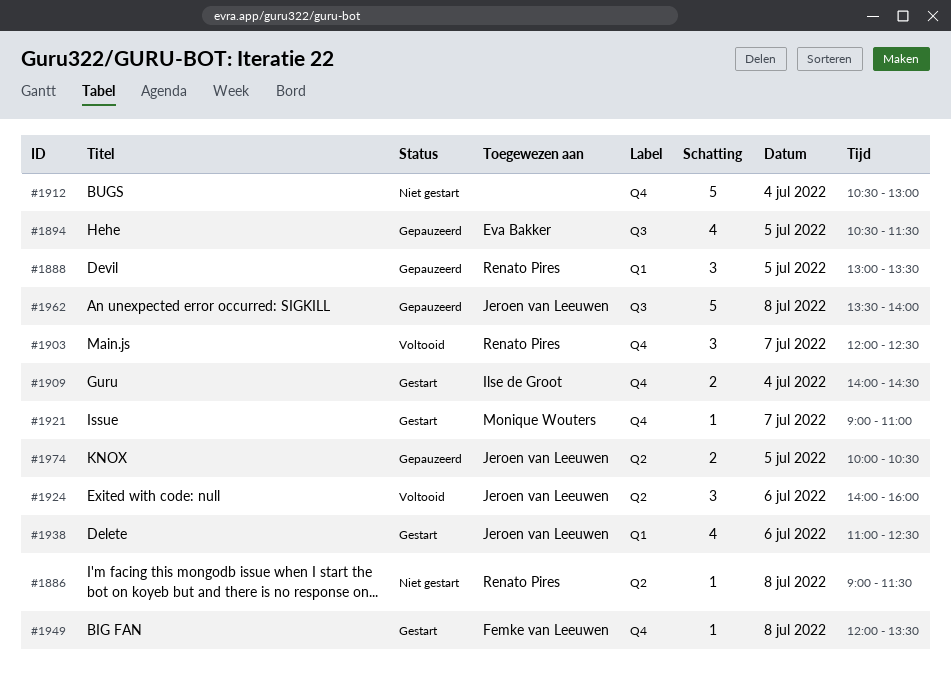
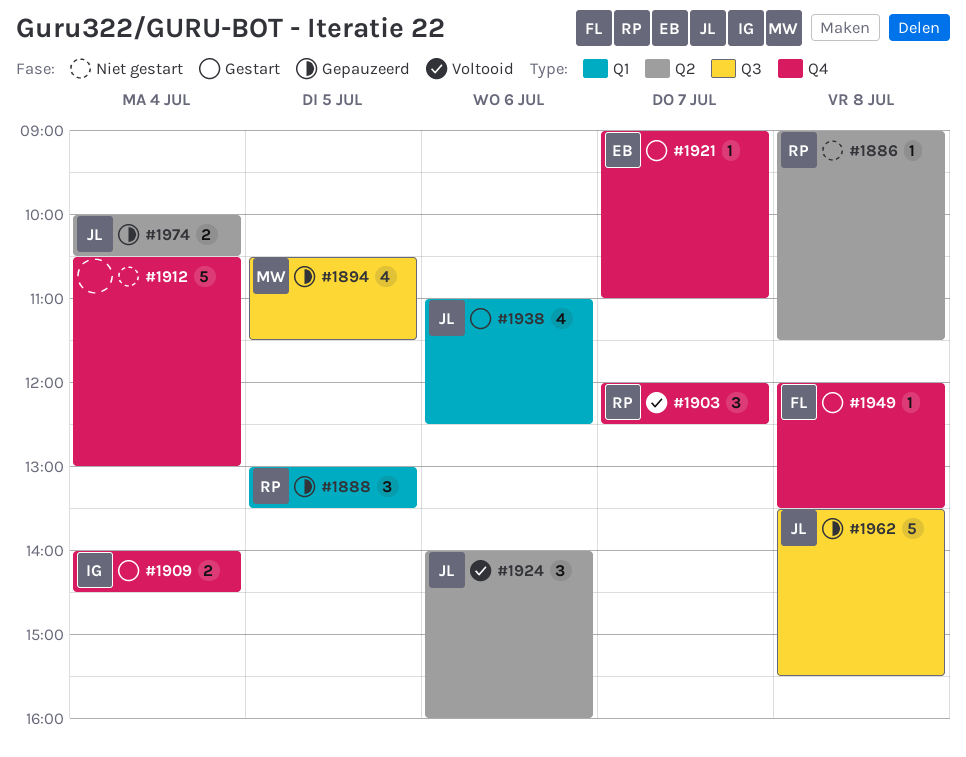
#1894, owner: Eva Bakker -> Monique Wouters
#1921, owner: Monique Wouters -> Eva Bakker
#1962, ends: 14:00 -> 15:30
#1974, day: Jul 5 -> Jul 4

